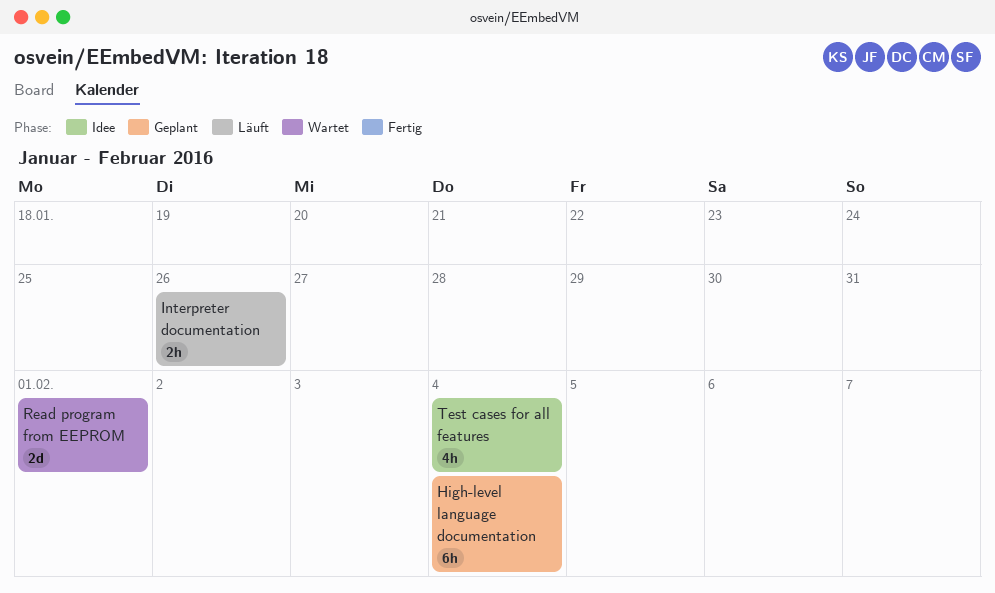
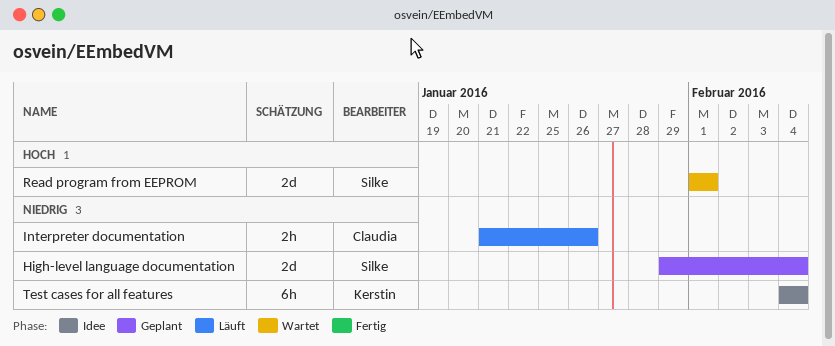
High-level language documentation, estimate: 6h -> 2d
Test cases for all features, estimate: 4h -> 6h

